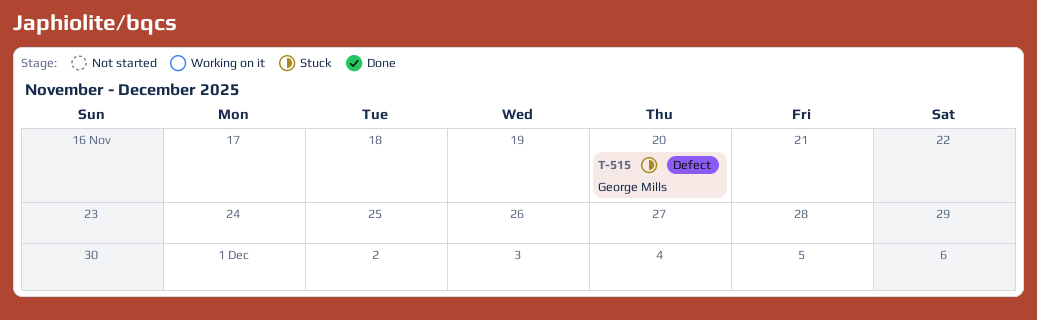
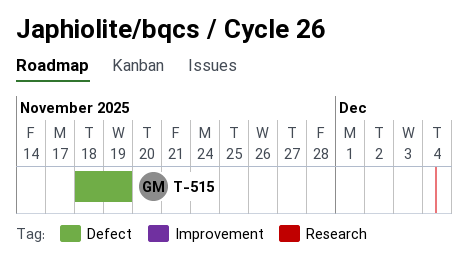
T-515, due: Nov 20 -> Nov 19

